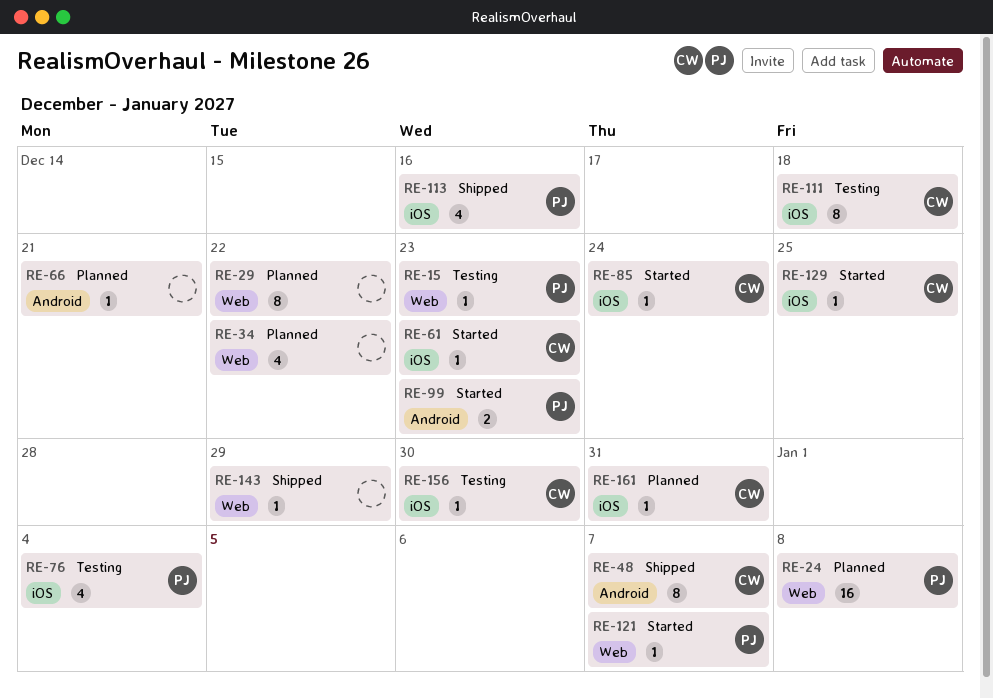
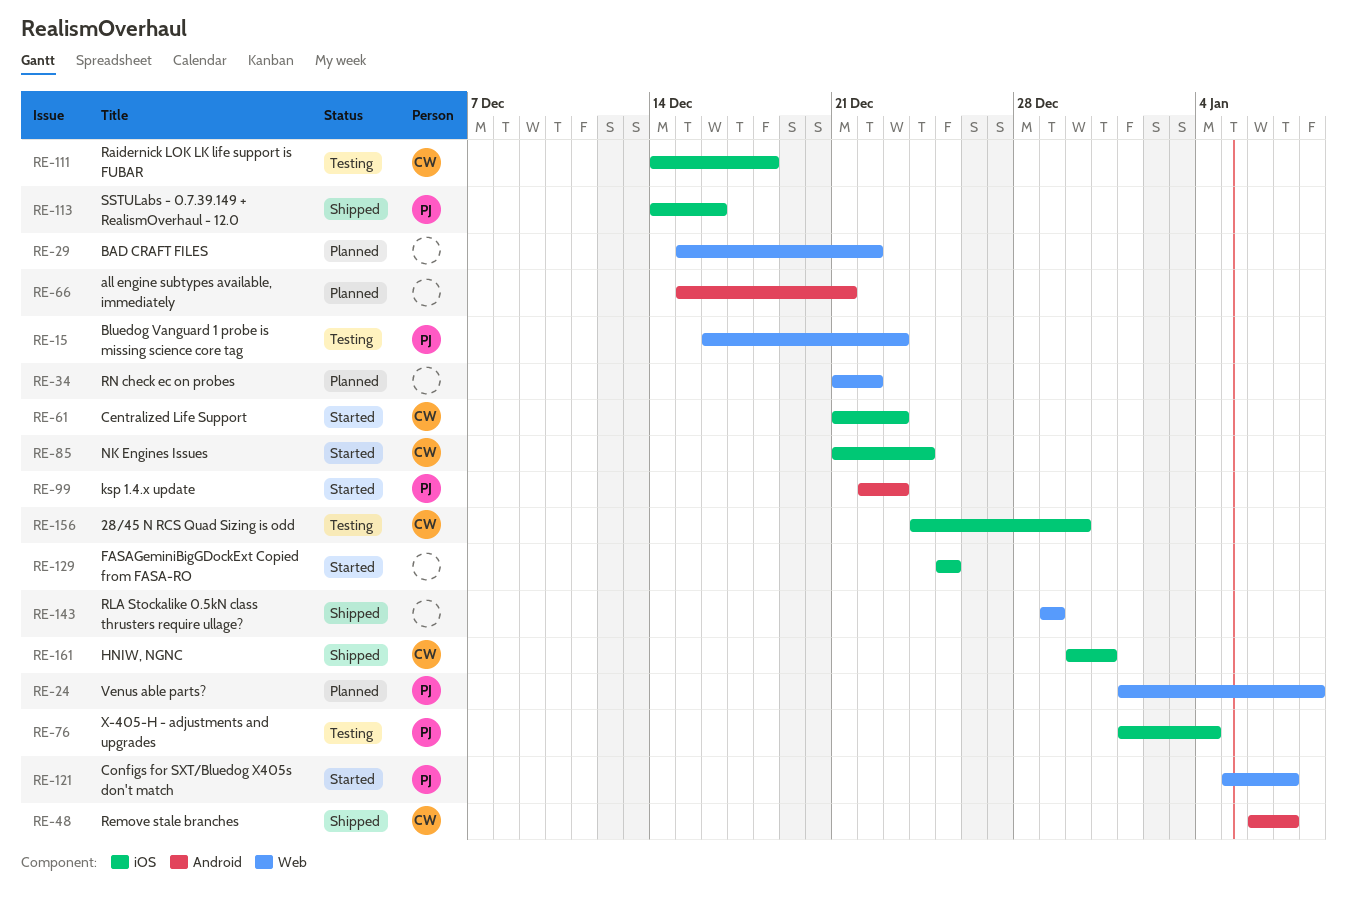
RE-129, owner: CW -> none
RE-161, status: Planned -> Shipped

